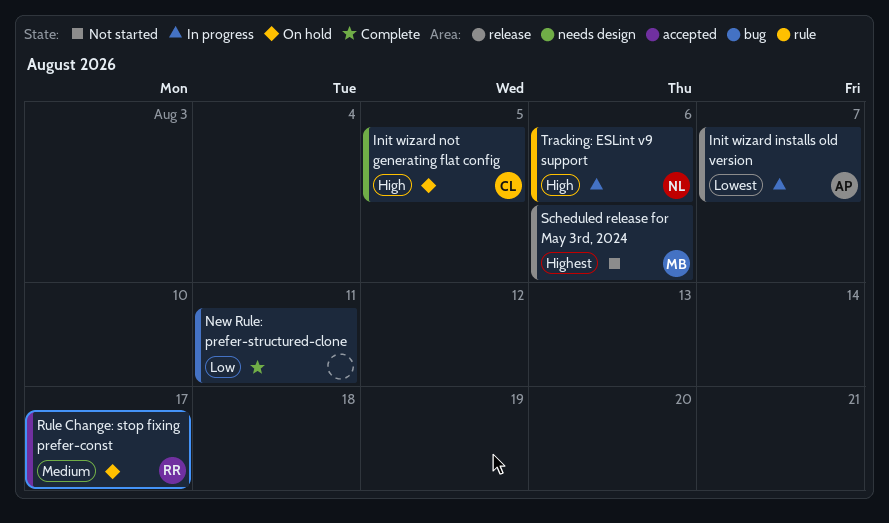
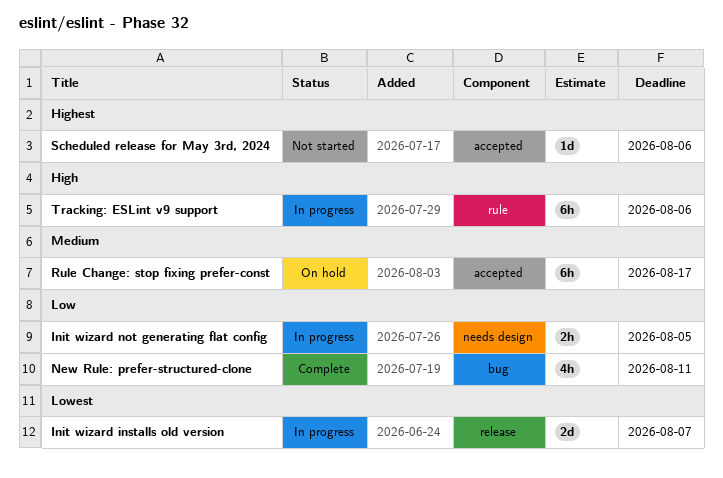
Init wizard not generating flat config, status: On hold -> In progress
Init wizard not generating flat config, priority: High -> Low
Scheduled release for May 3rd, 2024, label: release -> accepted

